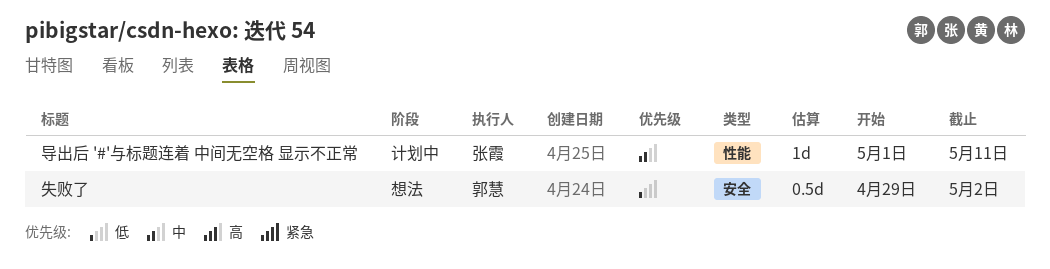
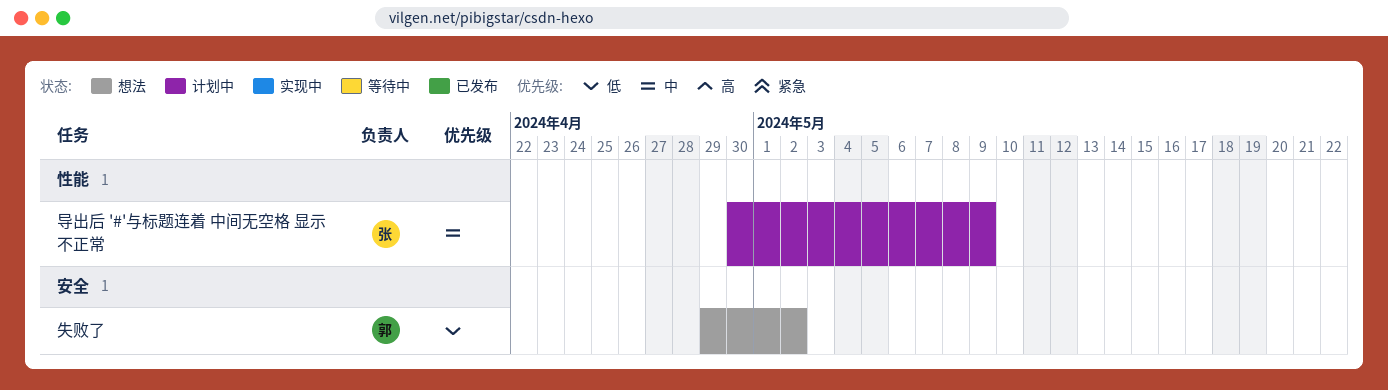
导出后 '#'与标题连着 中间无空格 显示不正常, start: May 1 -> Apr 30
导出后 '#'与标题连着 中间无空格 显示不正常, due: May 11 -> May 9

